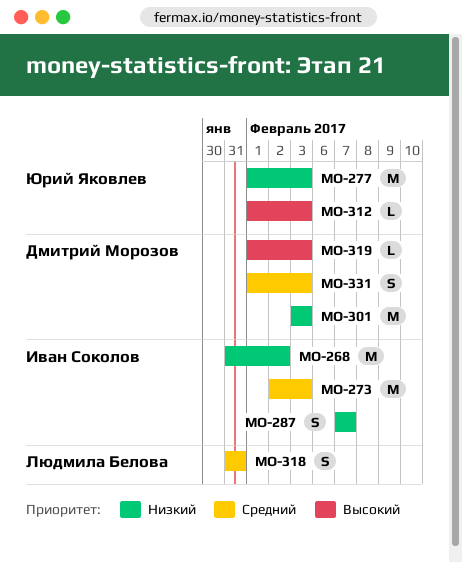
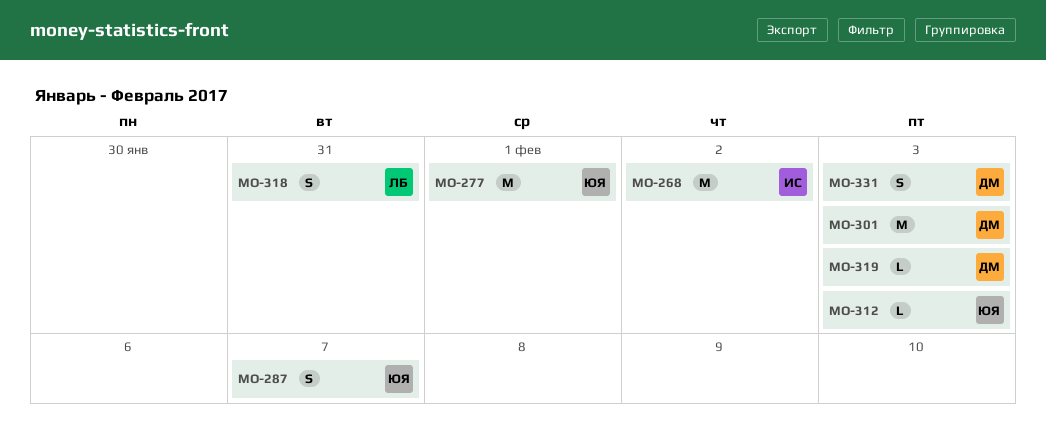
MO-273: present -> none
MO-277, due: Feb 3 -> Feb 1
MO-287, owner: Иван Соколов -> Юрий Яковлев

